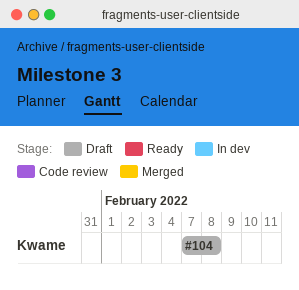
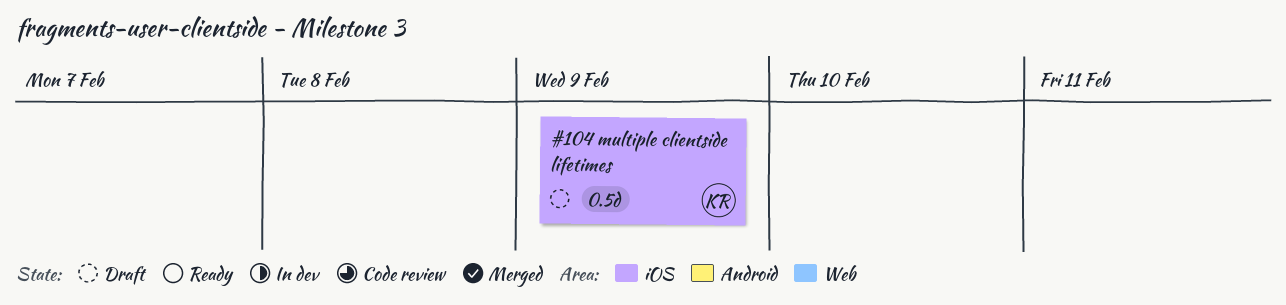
#104, due: Feb 8 -> Feb 9

